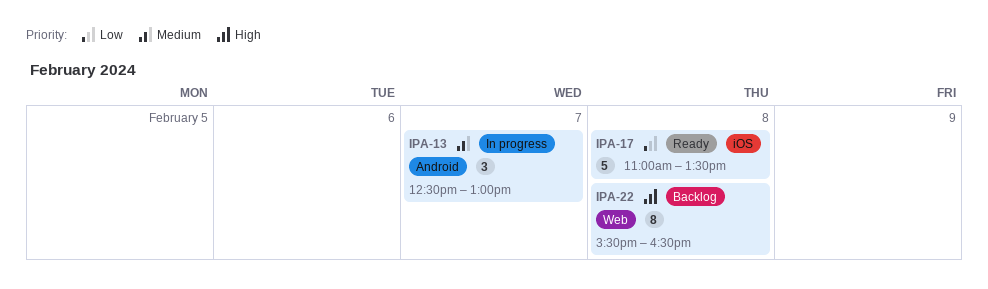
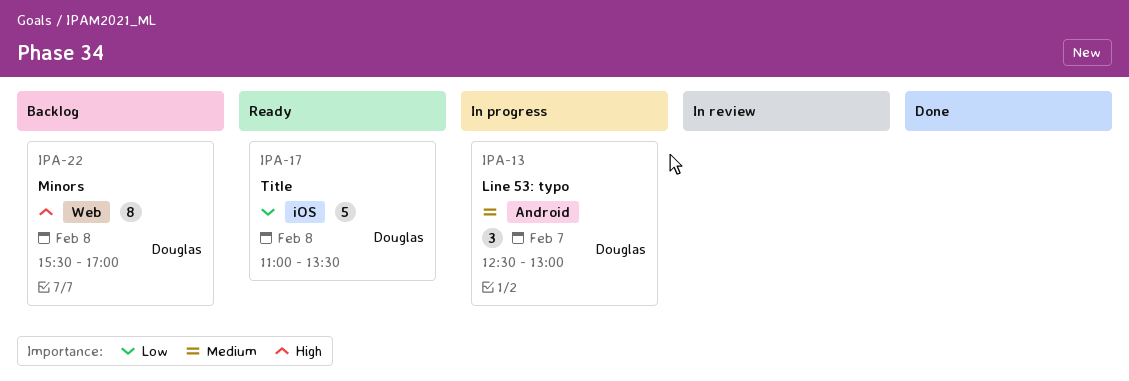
IPA-22, ends: 16:30 -> 17:00

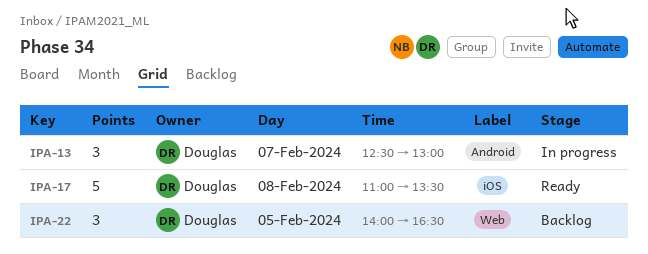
IPA-22, estimate: 8 -> 3
IPA-22, day: Feb 8 -> Feb 5
IPA-22, begins: 15:30 -> 14:00
IPA-22, ends: 17:00 -> 16:30

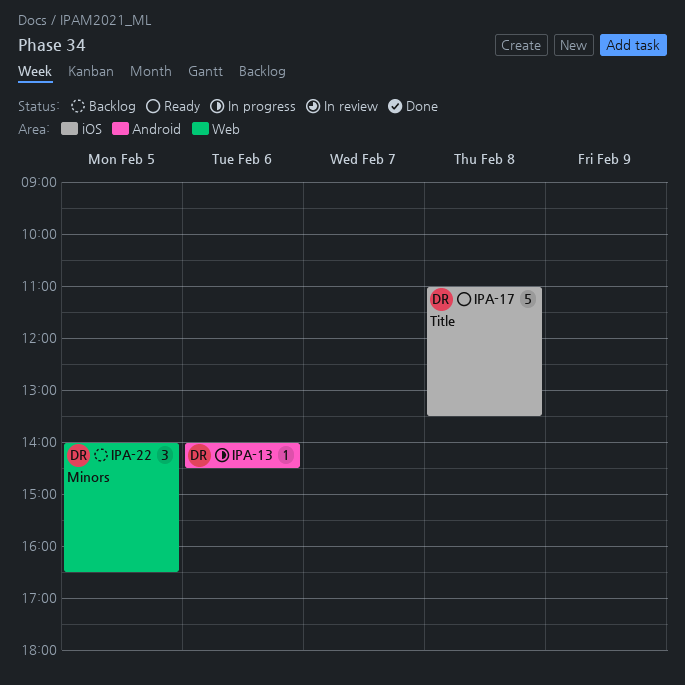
IPA-13, estimate: 3 -> 1
IPA-13, day: Feb 7 -> Feb 6
IPA-13, begins: 12:30 -> 14:00
IPA-13, ends: 13:00 -> 14:30

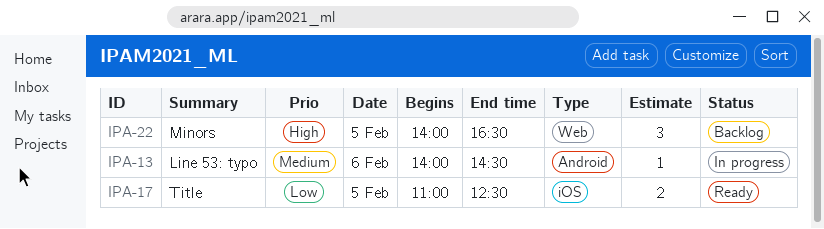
IPA-17, estimate: 5 -> 2
IPA-17, day: Feb 8 -> Feb 5
IPA-17, ends: 13:30 -> 12:30

